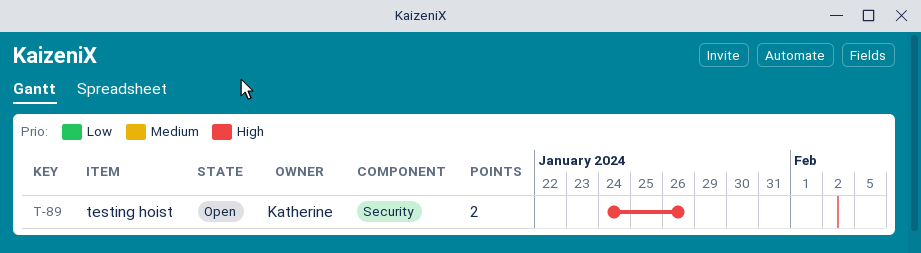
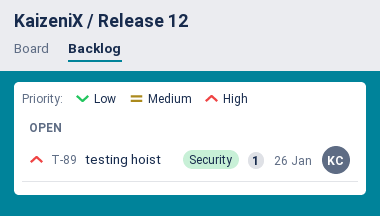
T-89, estimate: 2 -> 1

